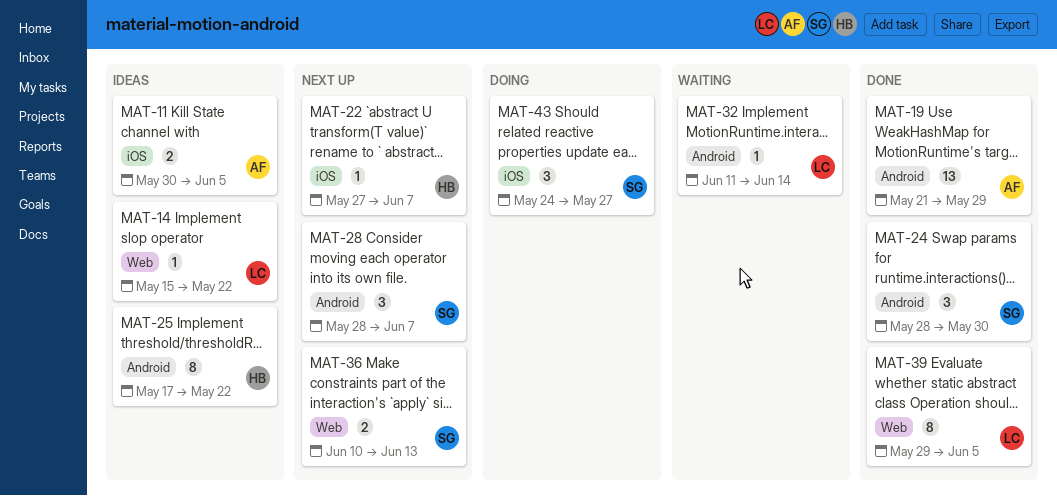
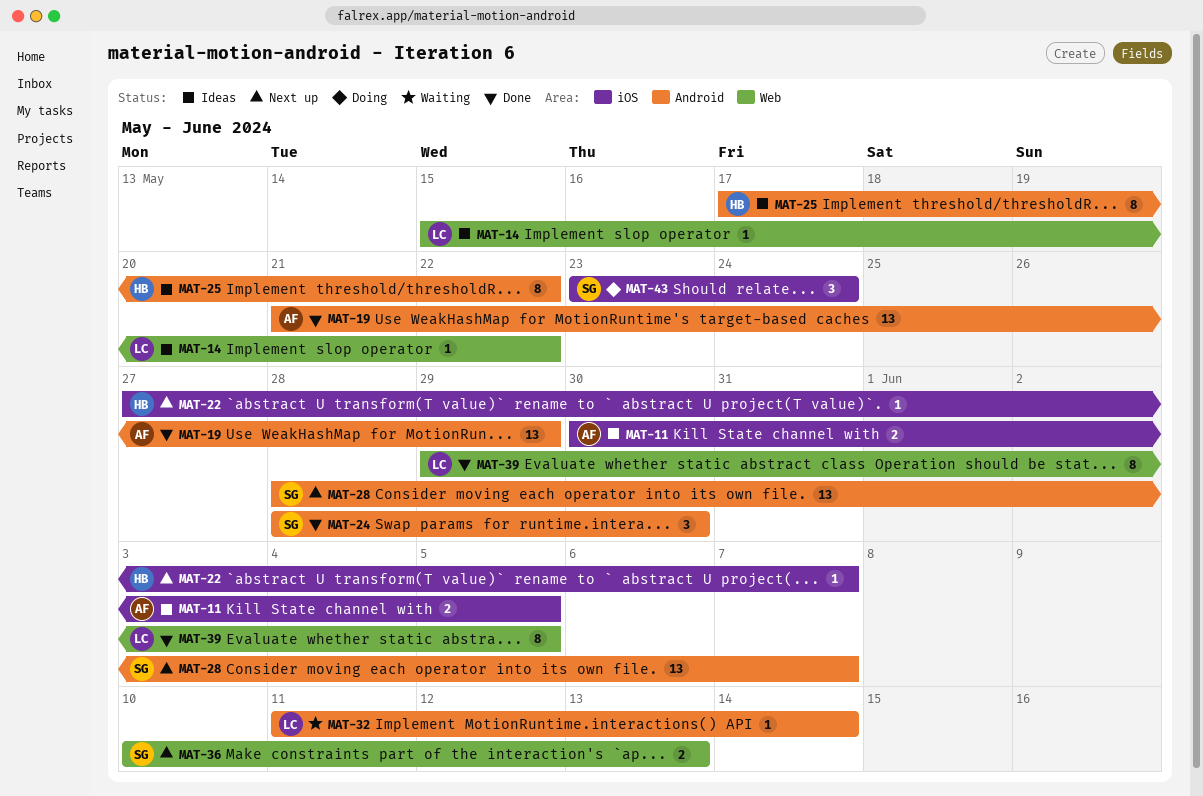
MAT-28, estimate: 3 -> 13
MAT-43, start: May 24 -> May 23
MAT-43, due: May 27 -> May 24

